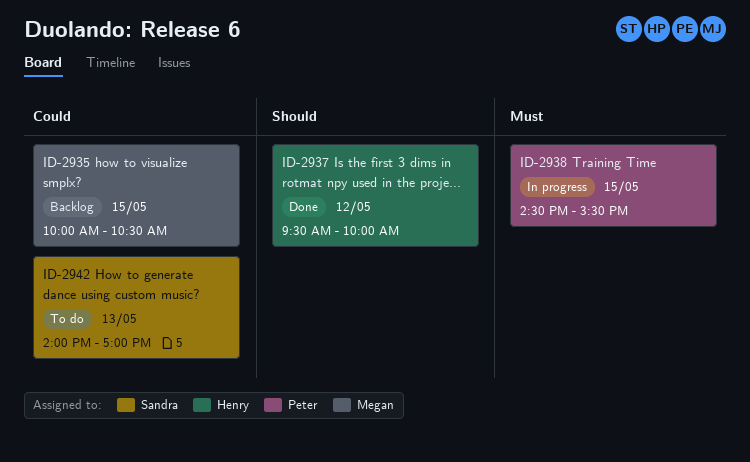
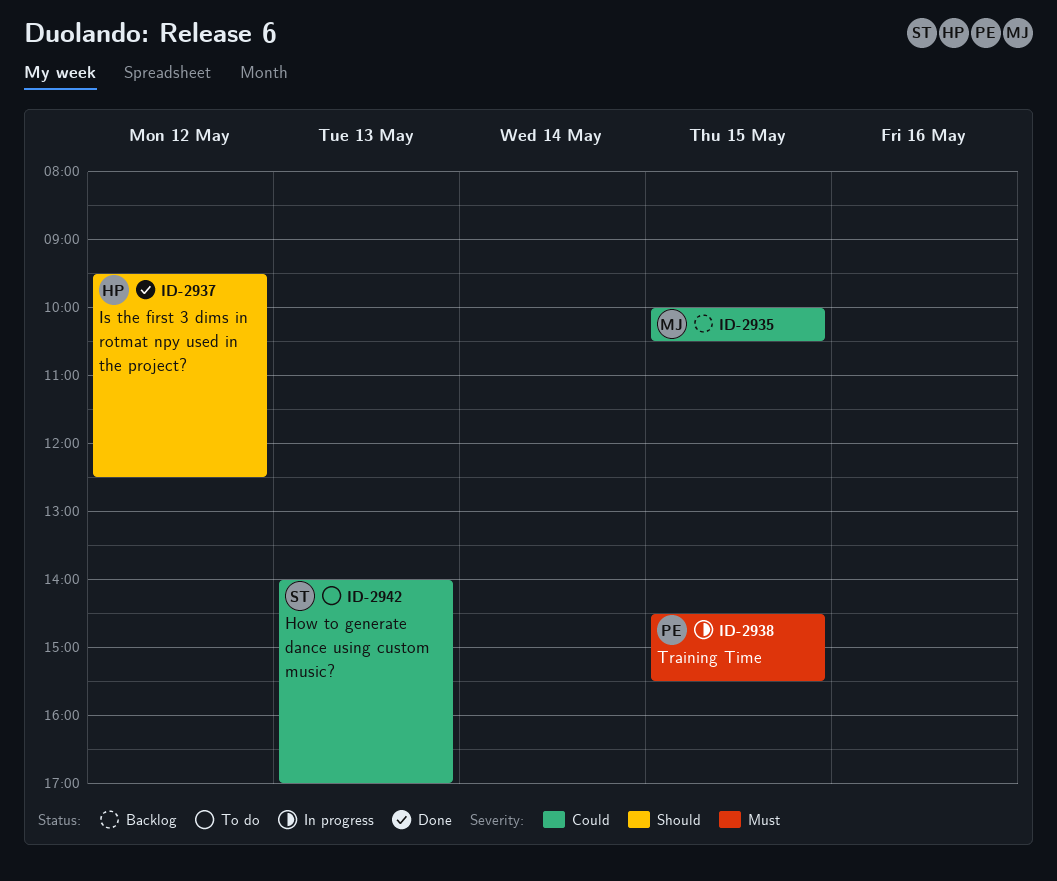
ID-2937, ends: 10:00 -> 12:30

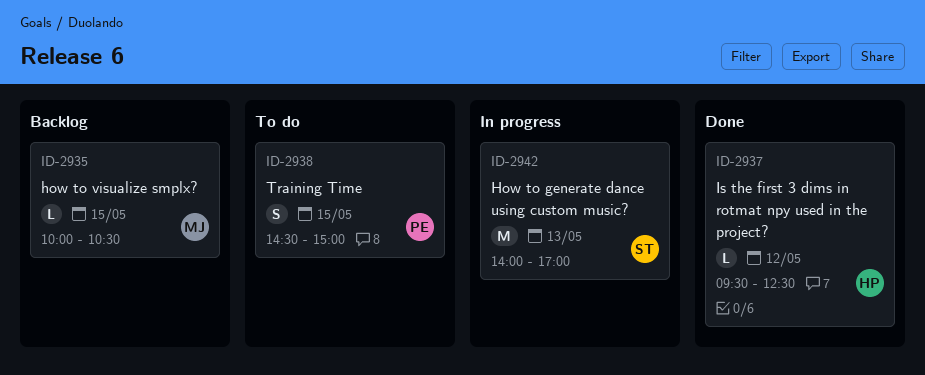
ID-2938, status: In progress -> To do
ID-2938, ends: 15:30 -> 15:00
ID-2942, status: To do -> In progress

